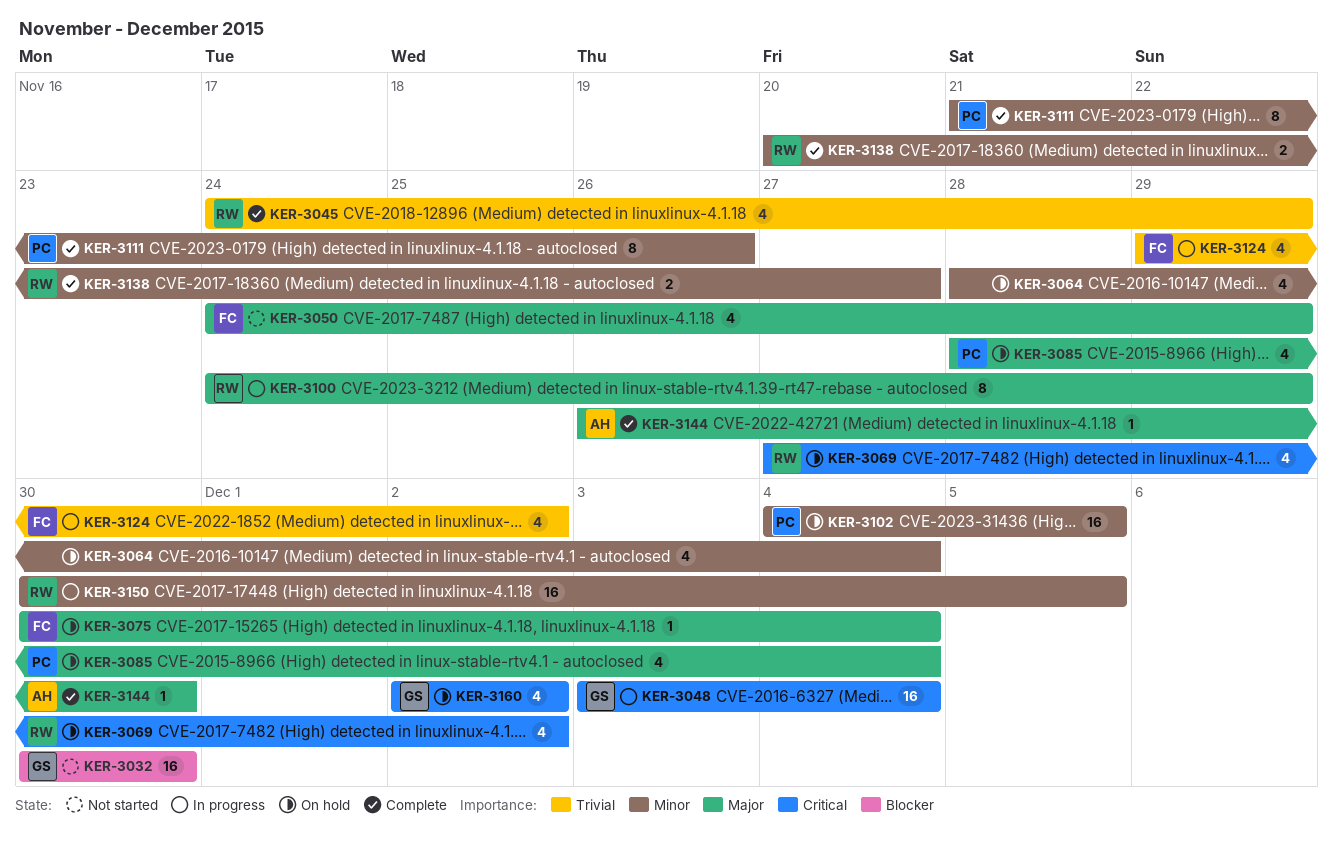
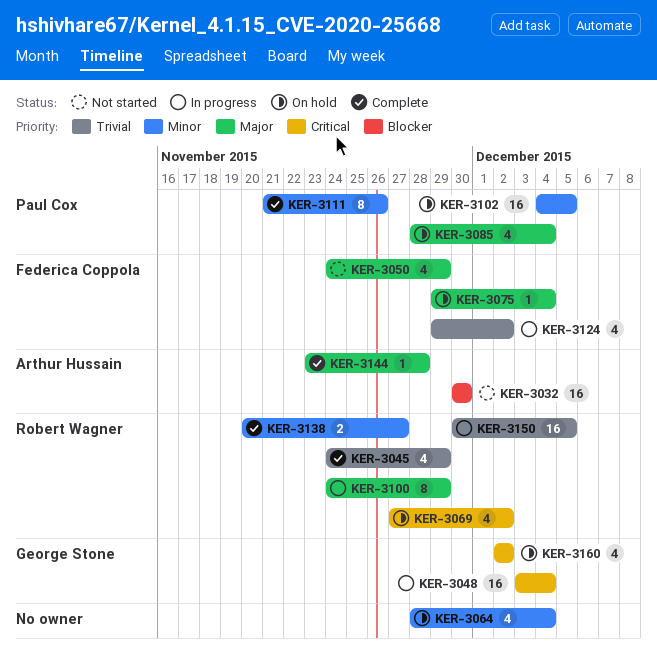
KER-3032, owner: George Stone -> Arthur Hussain
KER-3075, start: Nov 30 -> Nov 29
KER-3144, start: Nov 26 -> Nov 23
KER-3144, due: Nov 30 -> Nov 28
KER-3150, priority: Minor -> Trivial

